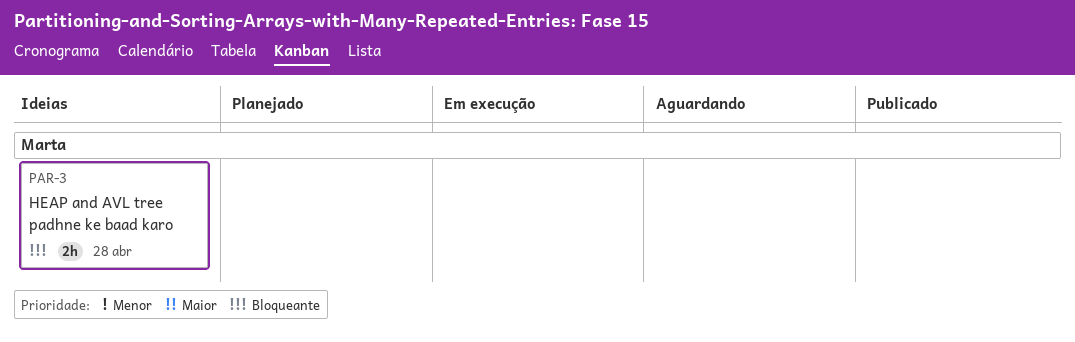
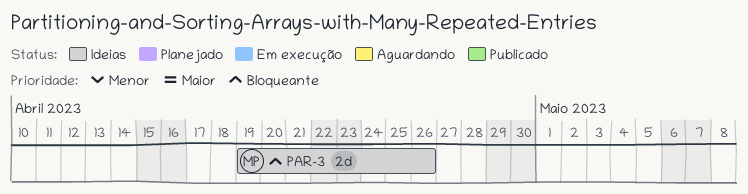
PAR-3, estimate: 2h -> 2d
PAR-3, due: Apr 28 -> Apr 26

